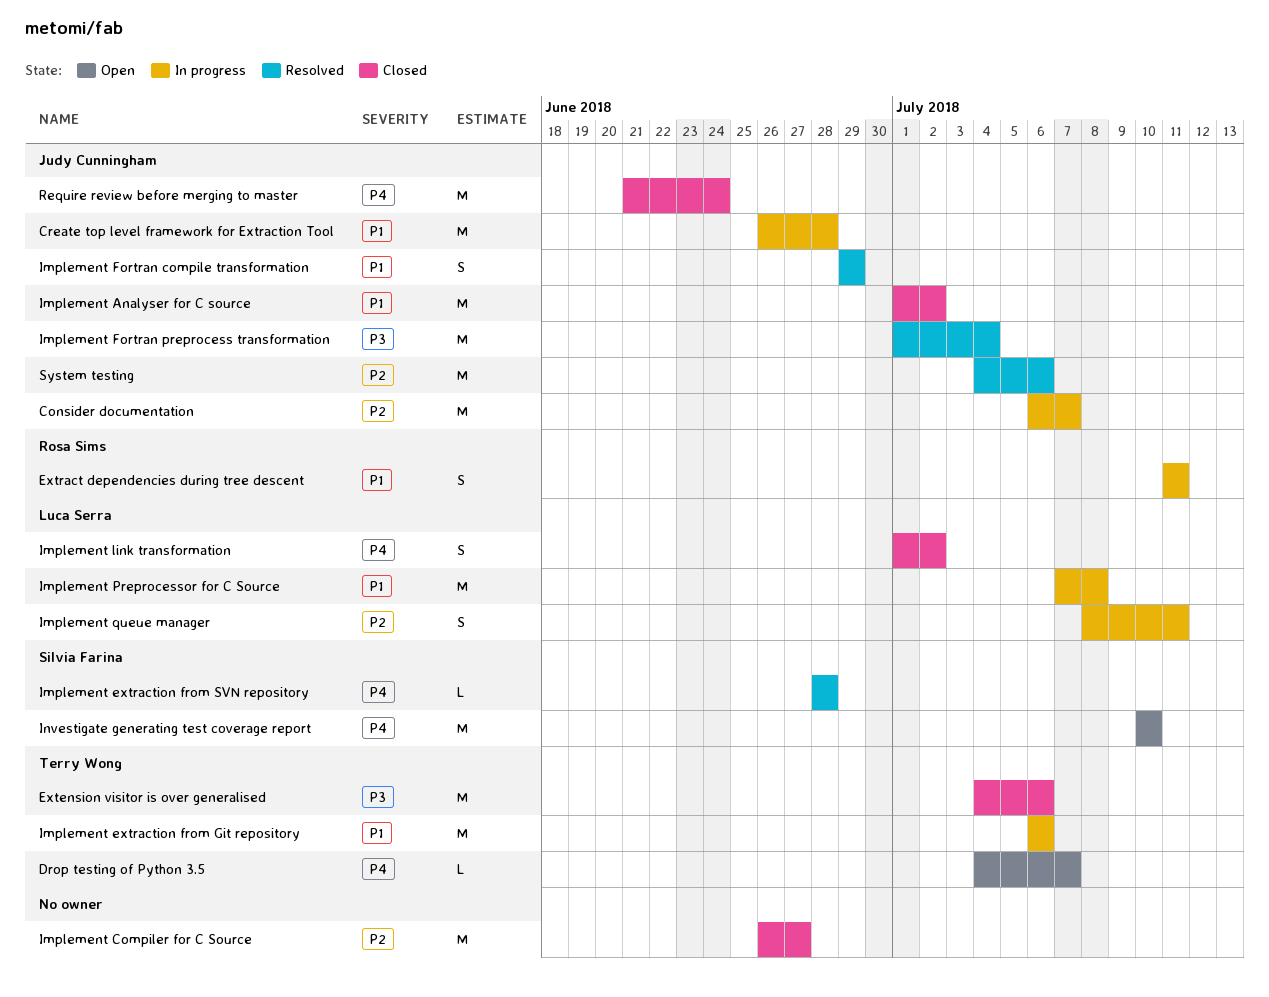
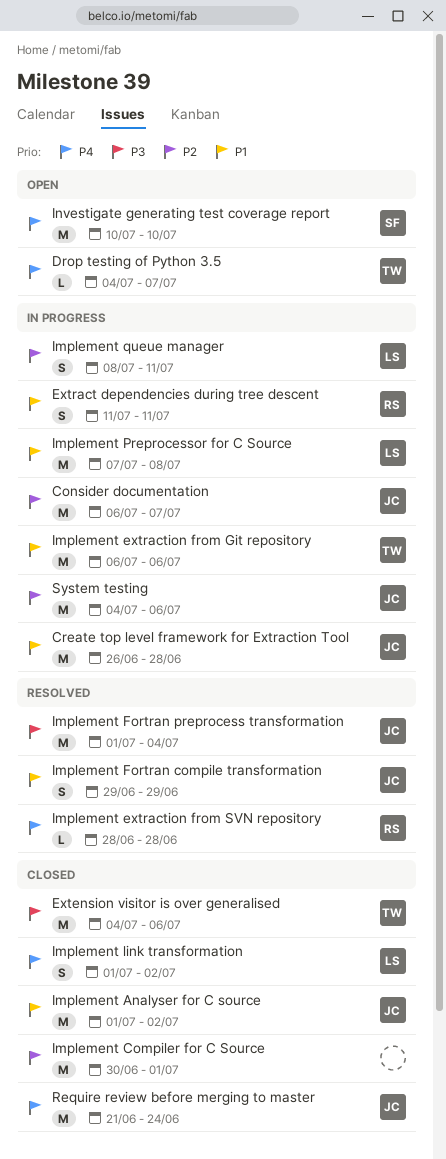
Implement Compiler for C Source, start: Jun 26 -> Jun 30
Implement Compiler for C Source, due: Jun 27 -> Jul 1
Implement extraction from SVN repository, owner: Silvia Farina -> Rosa Sims
System testing, status: Resolved -> In progress

